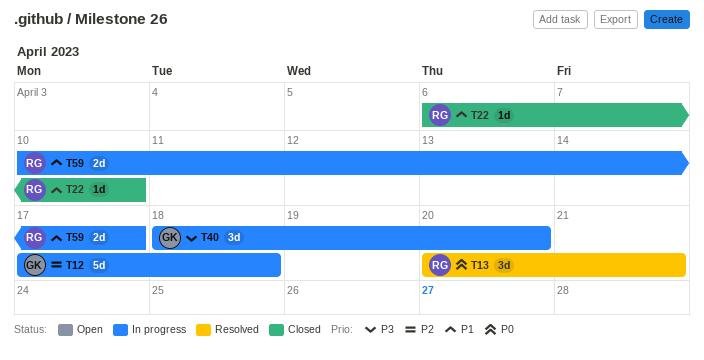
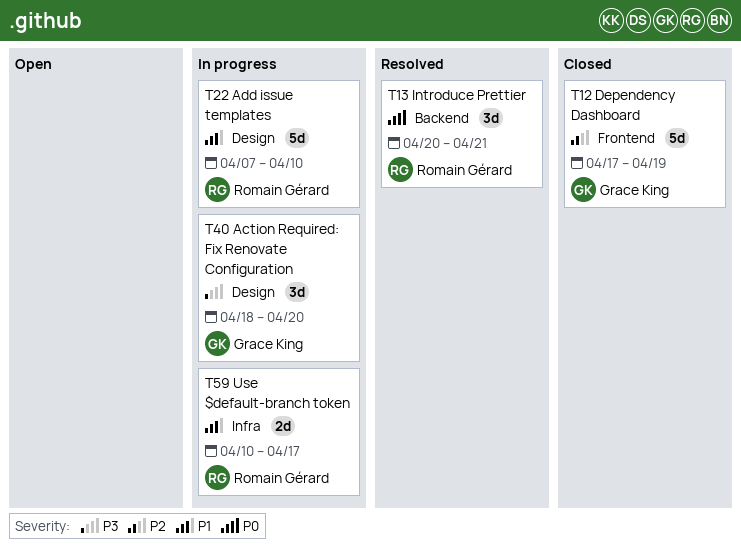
T12, status: In progress -> Closed
T12, due: Apr 18 -> Apr 19
T22, status: Closed -> In progress
T22, estimate: 1d -> 5d
T22, start: Apr 6 -> Apr 7

